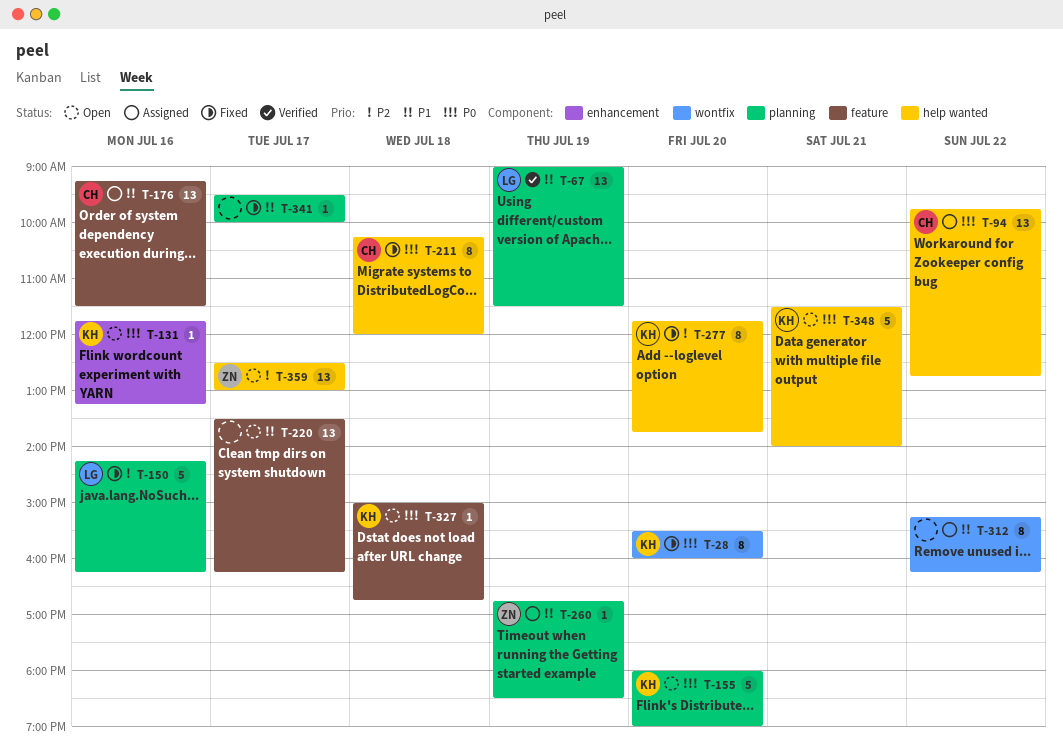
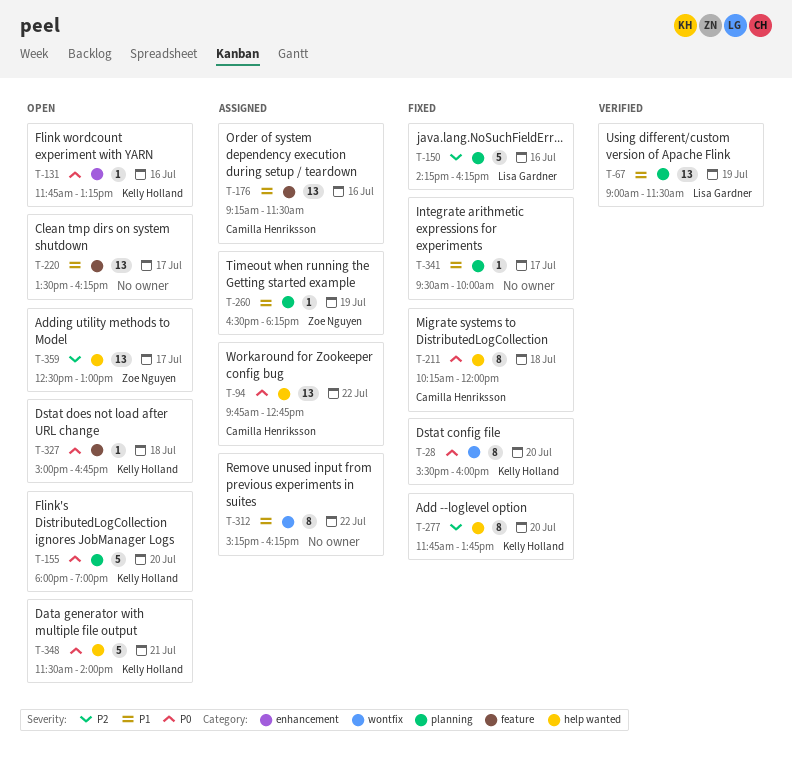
T-260, begins: 16:45 -> 16:30
T-260, ends: 18:30 -> 18:15

